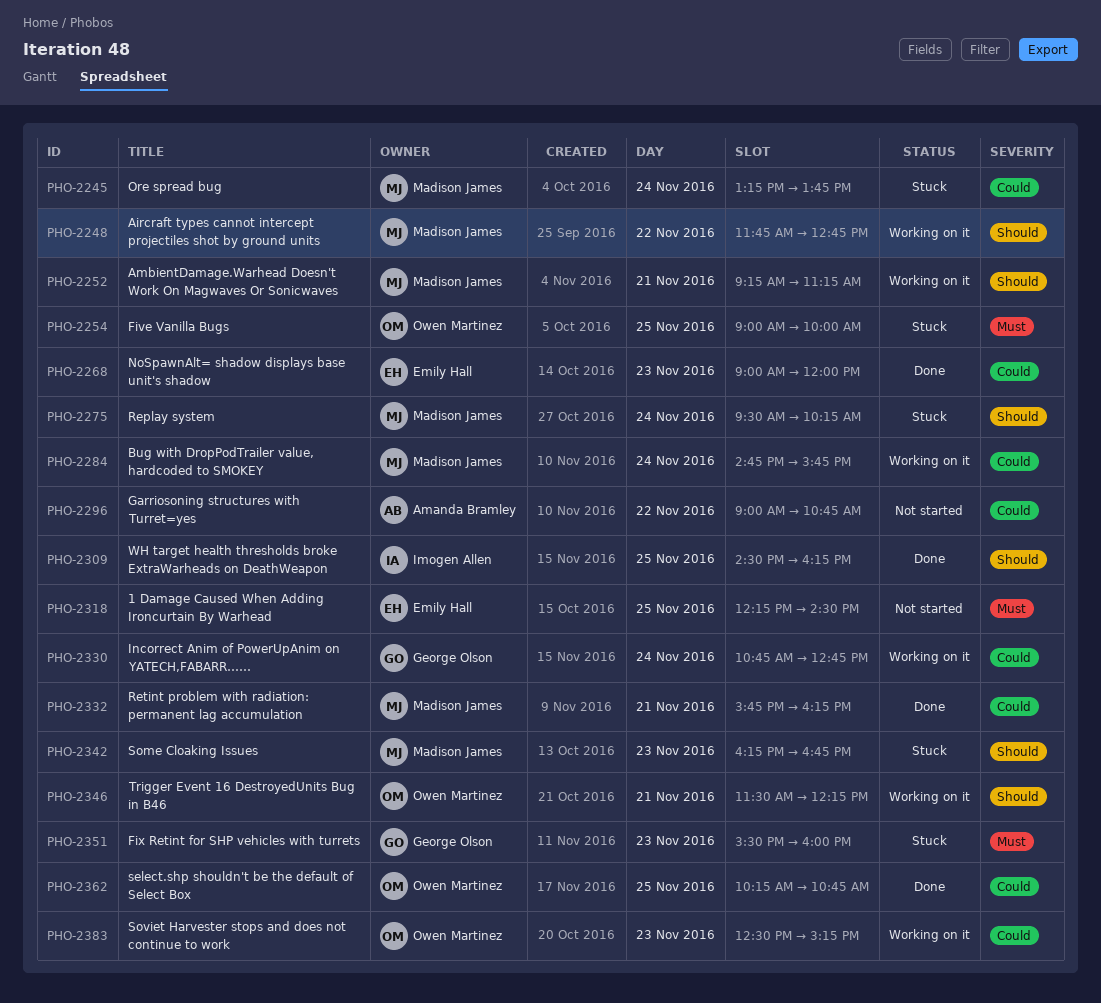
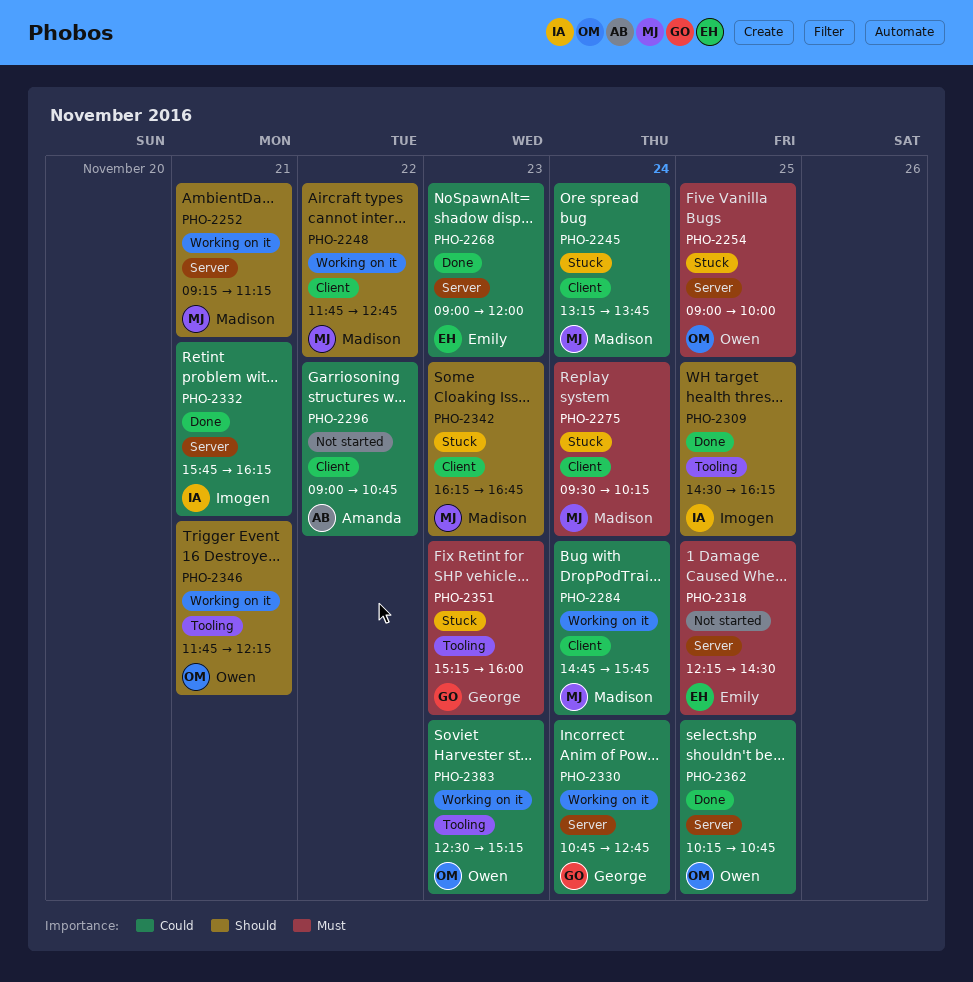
PHO-2275, priority: Should -> Must
PHO-2332, owner: Madison James -> Imogen Allen
PHO-2346, begins: 11:30 -> 11:45
PHO-2351, begins: 15:30 -> 15:15

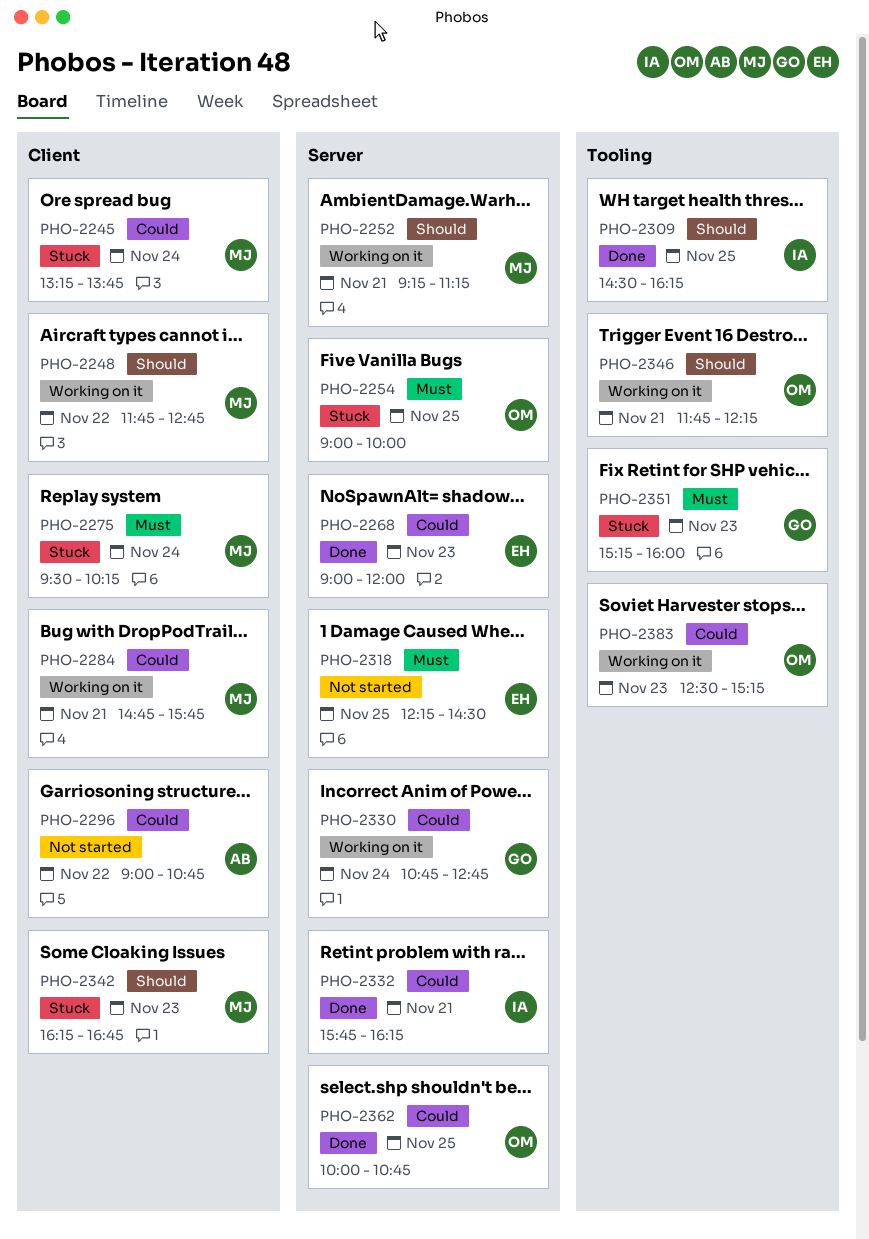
PHO-2284, day: Nov 24 -> Nov 21
PHO-2362, begins: 10:15 -> 10:00

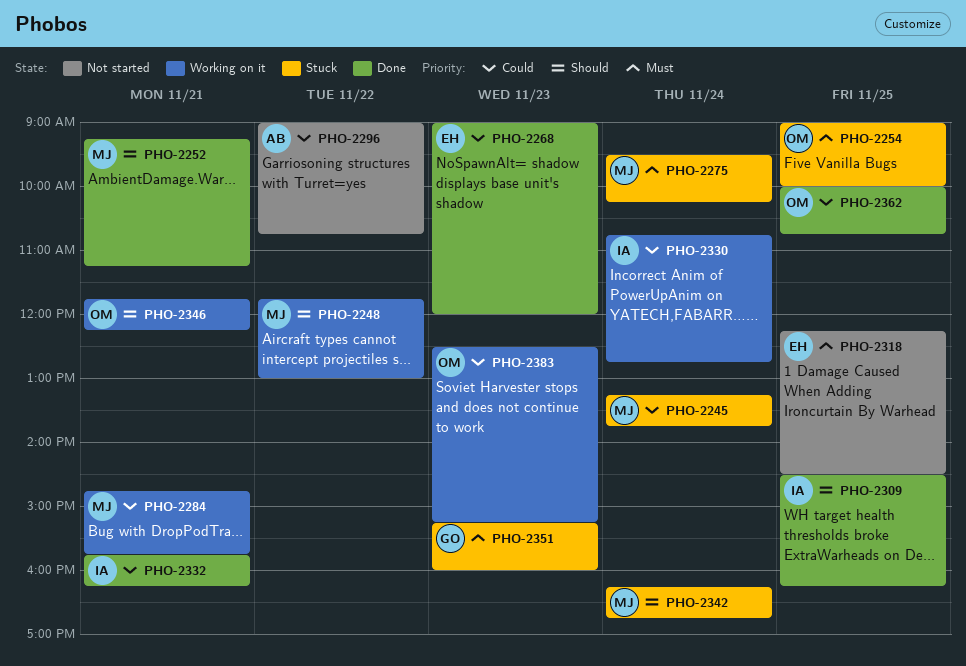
PHO-2248, ends: 12:45 -> 13:00
PHO-2252, status: Working on it -> Done
PHO-2330, owner: GO -> IA
PHO-2342, day: Nov 23 -> Nov 24

